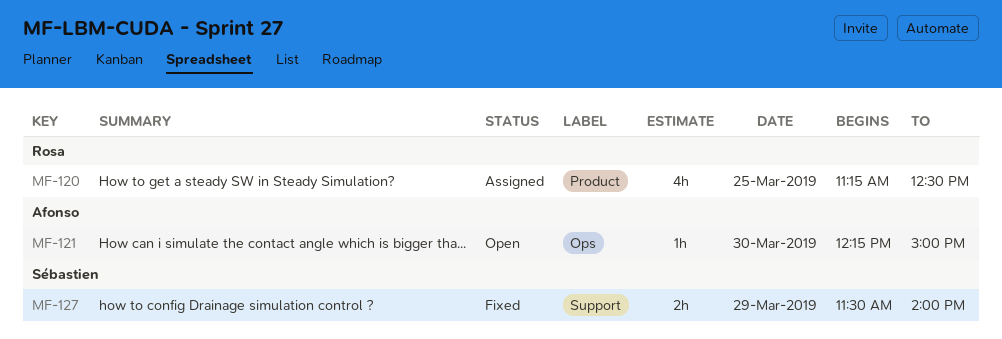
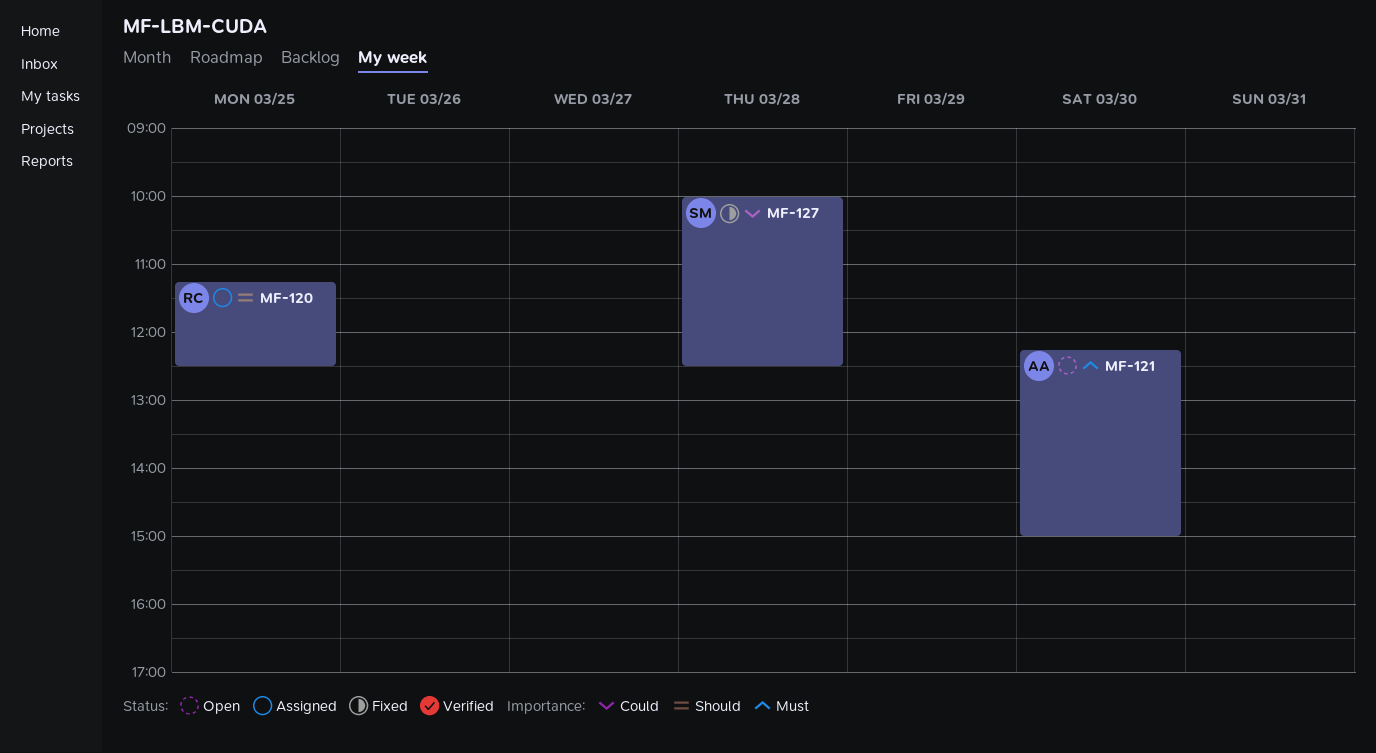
MF-127, day: Mar 29 -> Mar 28
MF-127, begins: 11:30 -> 10:00
MF-127, ends: 14:00 -> 12:30

